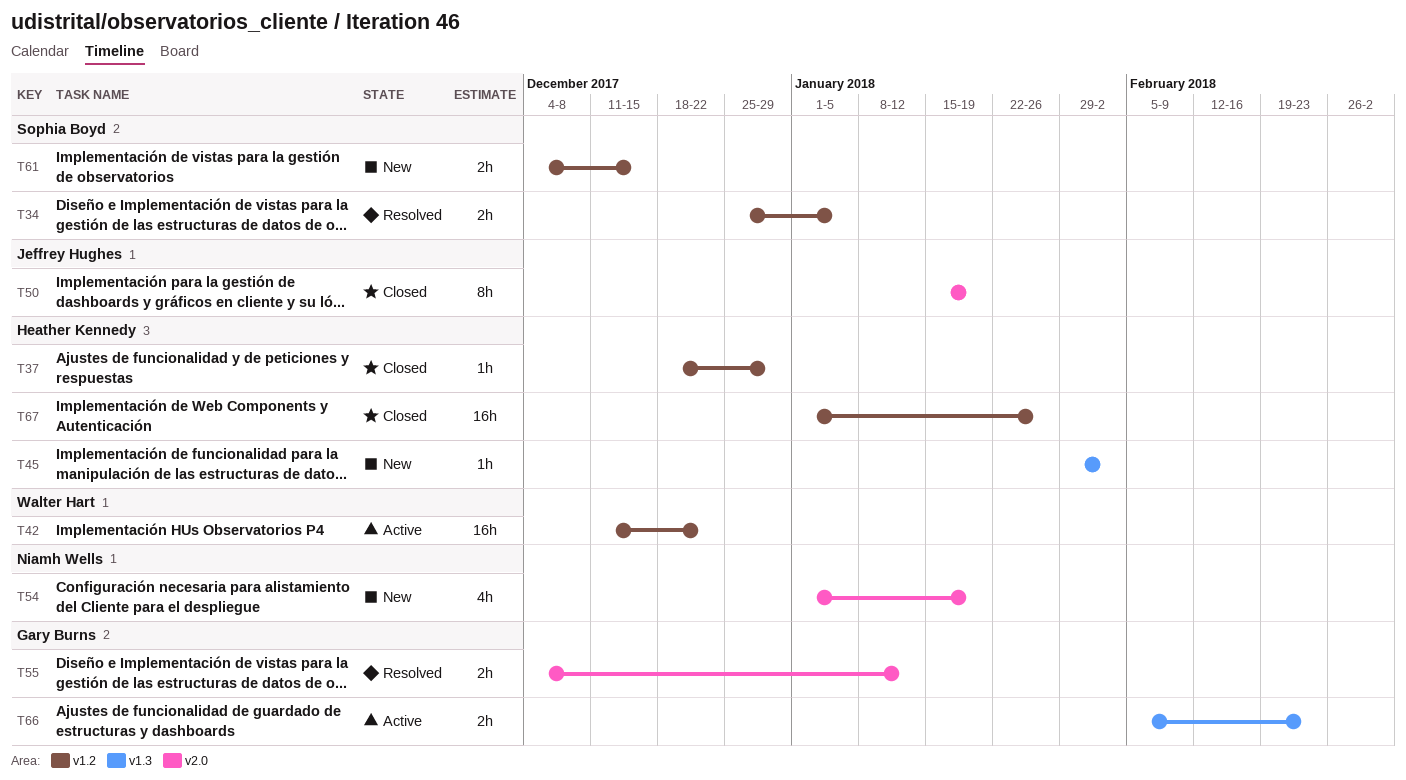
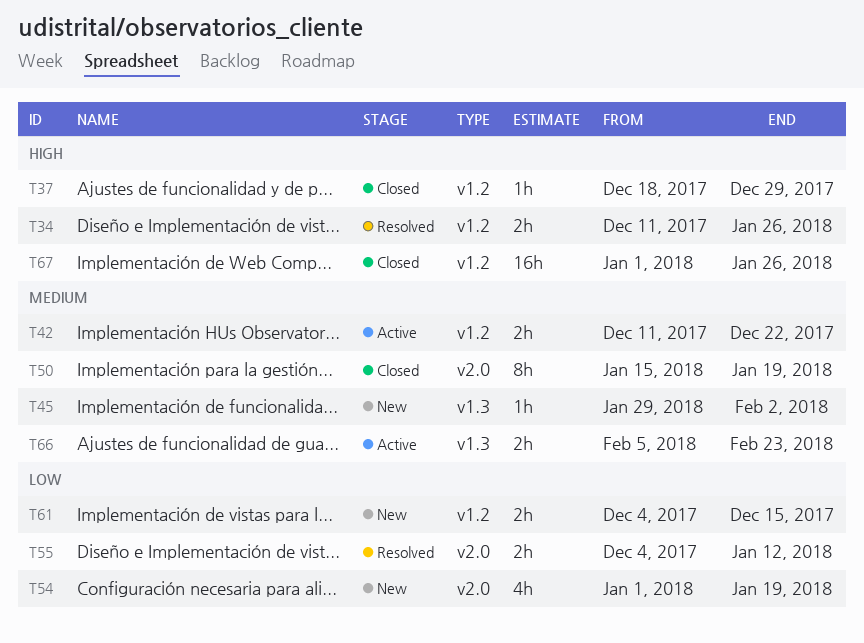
T34, start: Dec 25 -> Dec 11
T34, due: Jan 5 -> Jan 26
T42, estimate: 16h -> 2h

